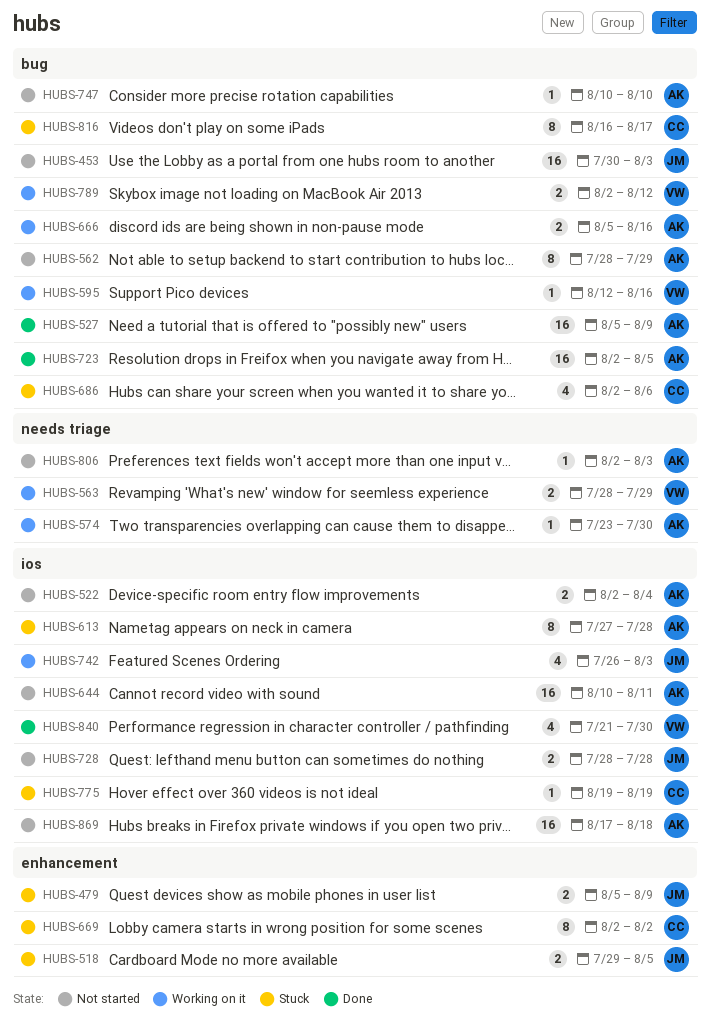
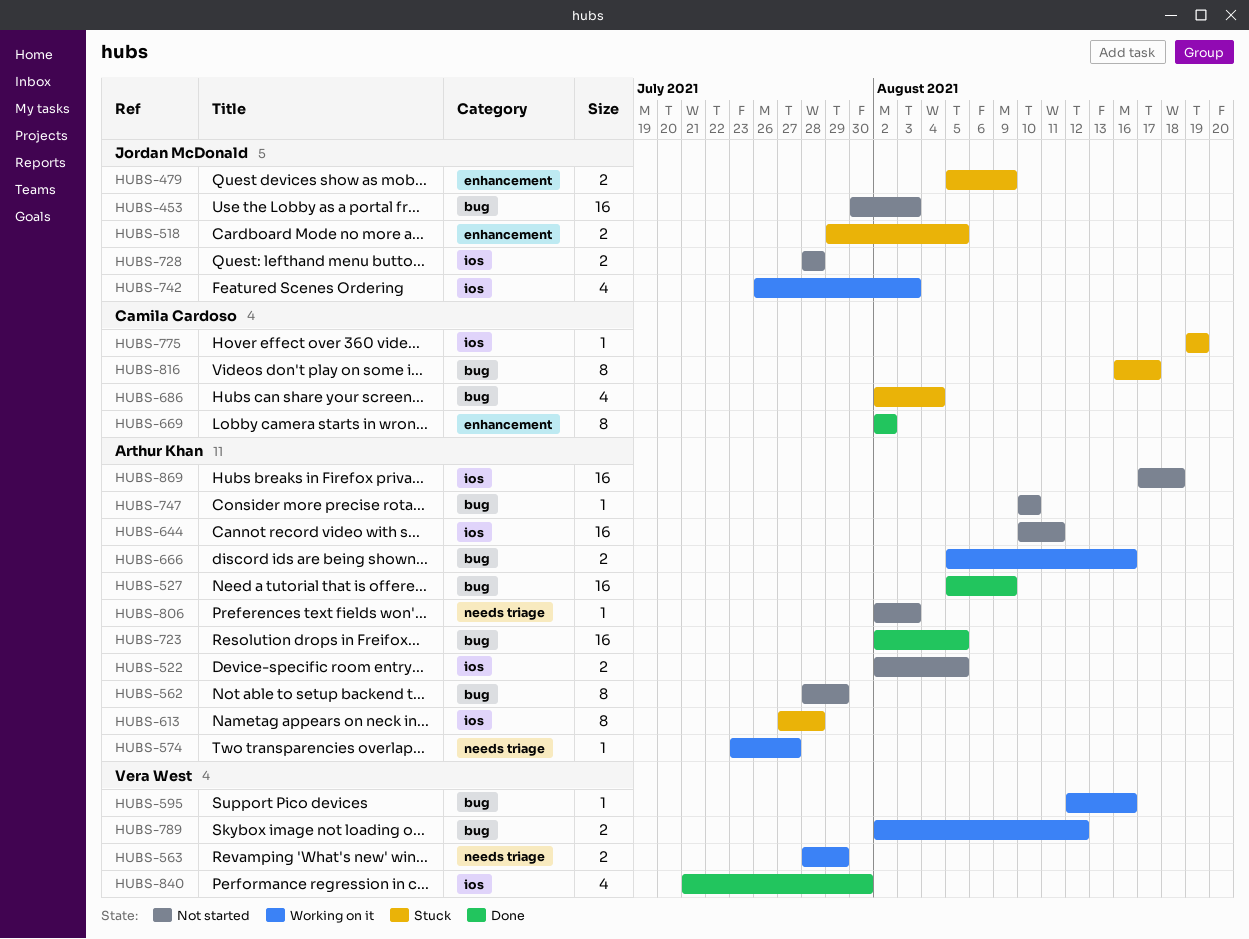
HUBS-522, due: Aug 4 -> Aug 5
HUBS-574, due: Jul 30 -> Jul 27
HUBS-669, status: Stuck -> Done
HUBS-686, due: Aug 6 -> Aug 4

